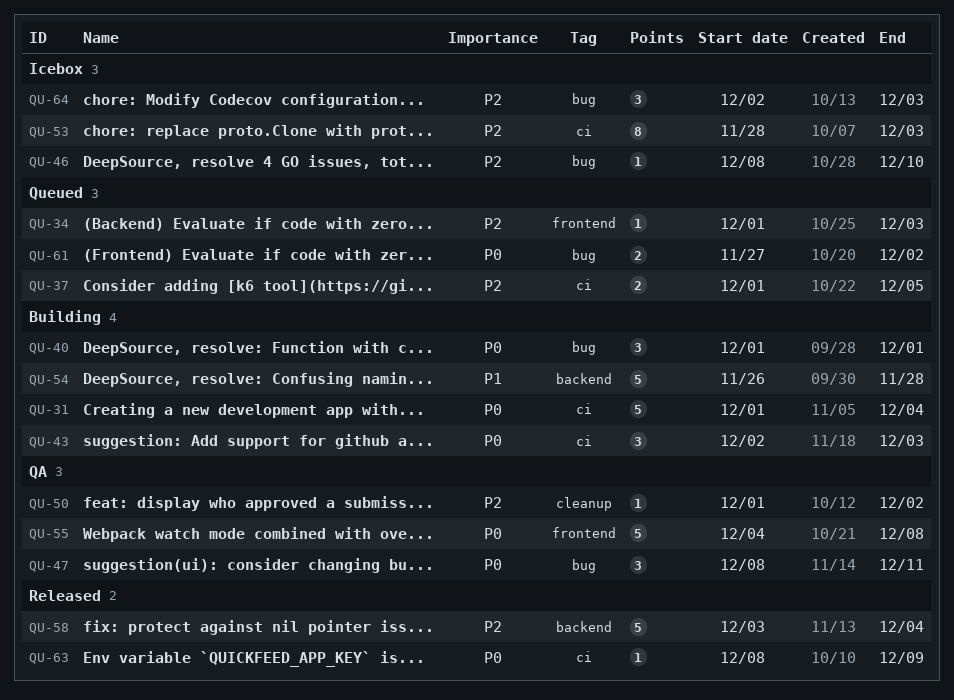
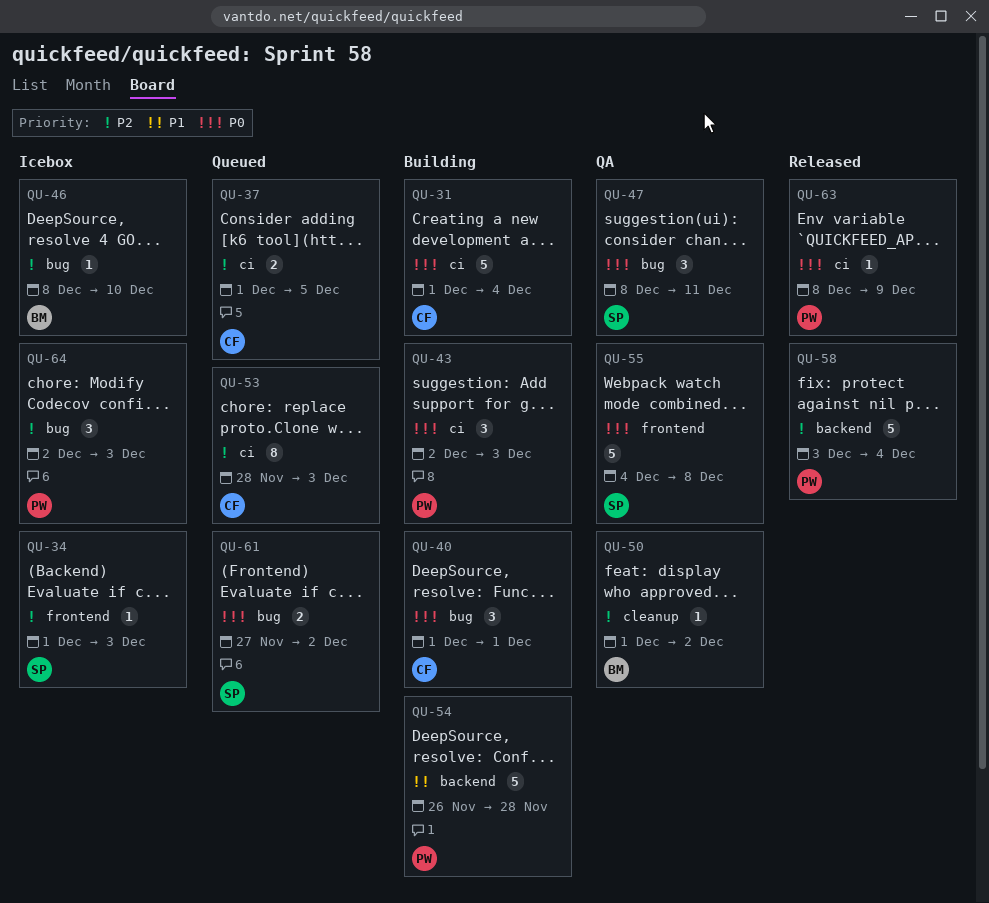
QU-34, status: Queued -> Icebox
QU-53, status: Icebox -> Queued

